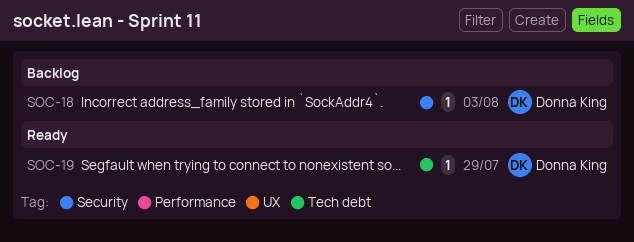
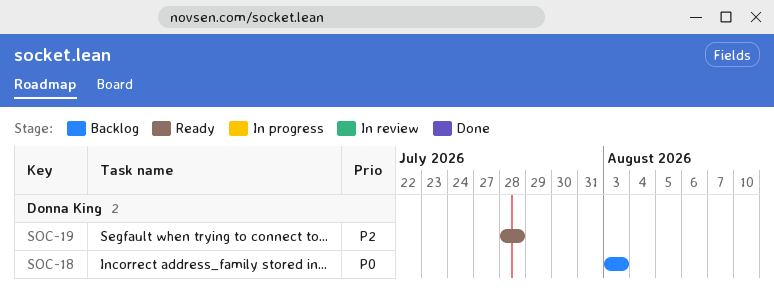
SOC-19, due: Jul 29 -> Jul 28

